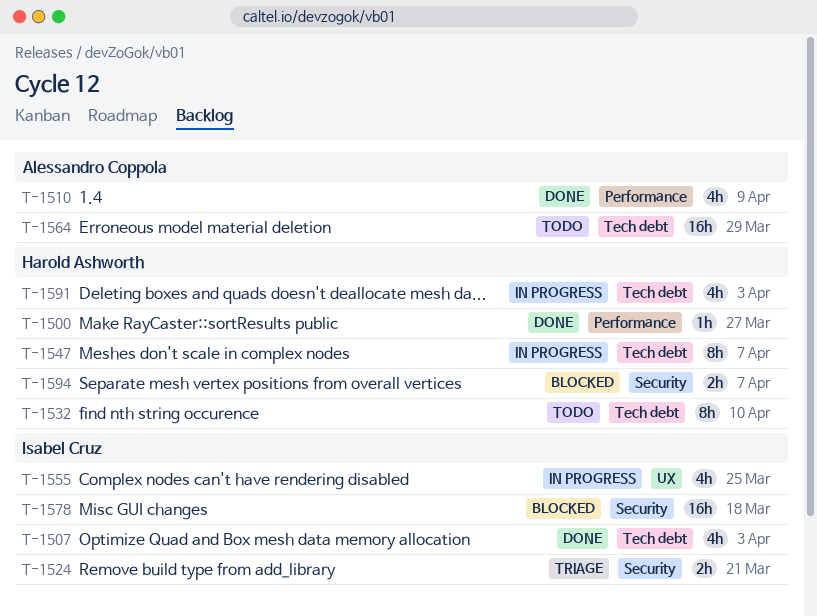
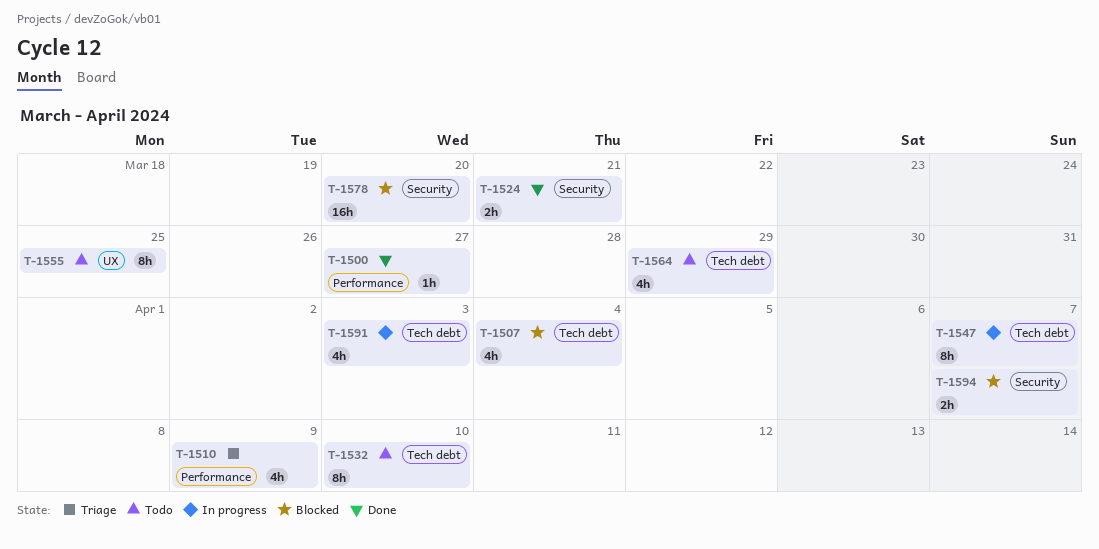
T-1507, status: Done -> Blocked
T-1507, due: Apr 3 -> Apr 4
T-1510, status: Done -> Triage
T-1524, status: Triage -> Done
T-1555, status: In progress -> Todo
T-1555, estimate: 4h -> 8h
T-1564, estimate: 16h -> 4h
T-1578, due: Mar 18 -> Mar 20

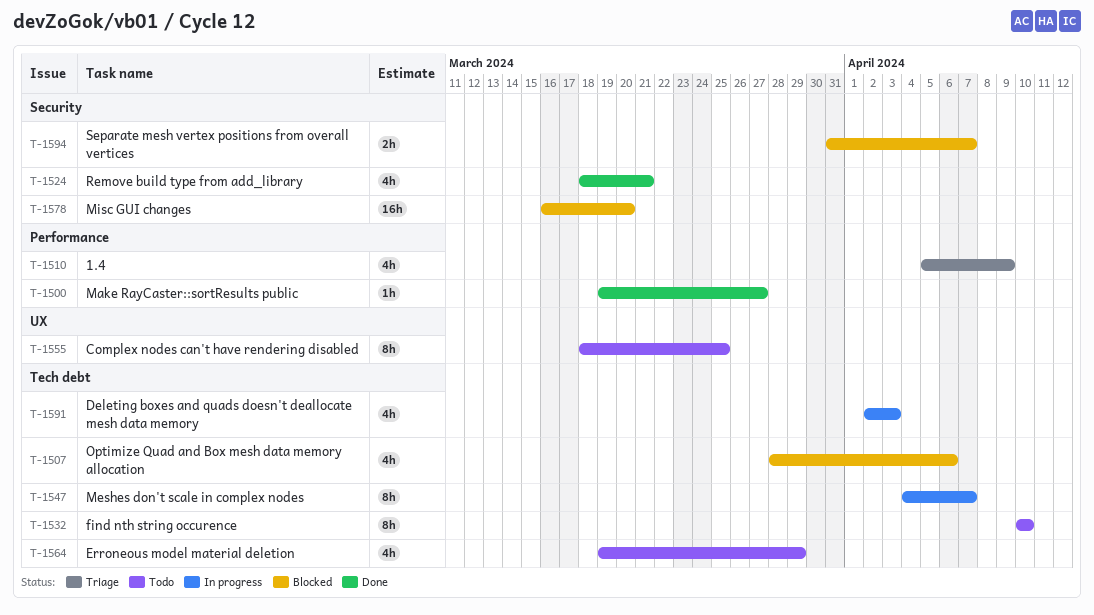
T-1507, due: Apr 4 -> Apr 6
T-1524, estimate: 2h -> 4h

